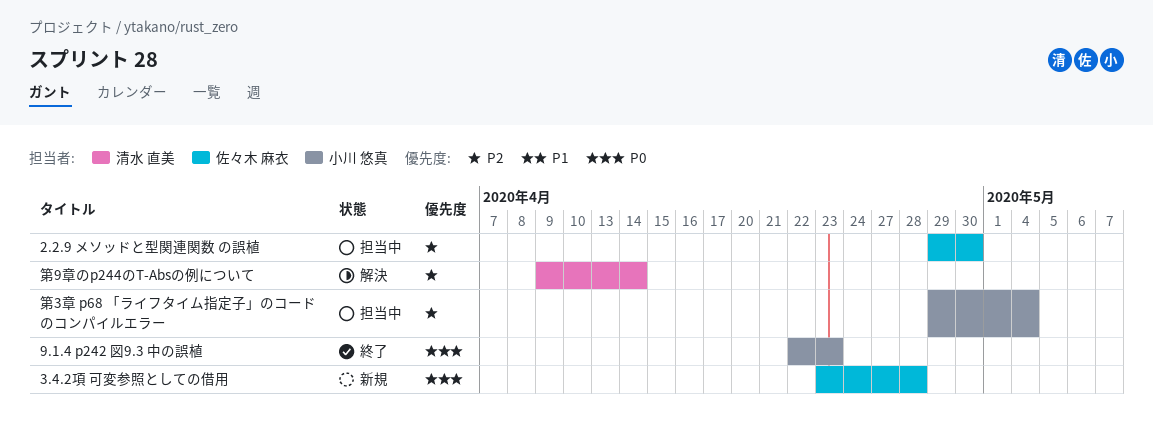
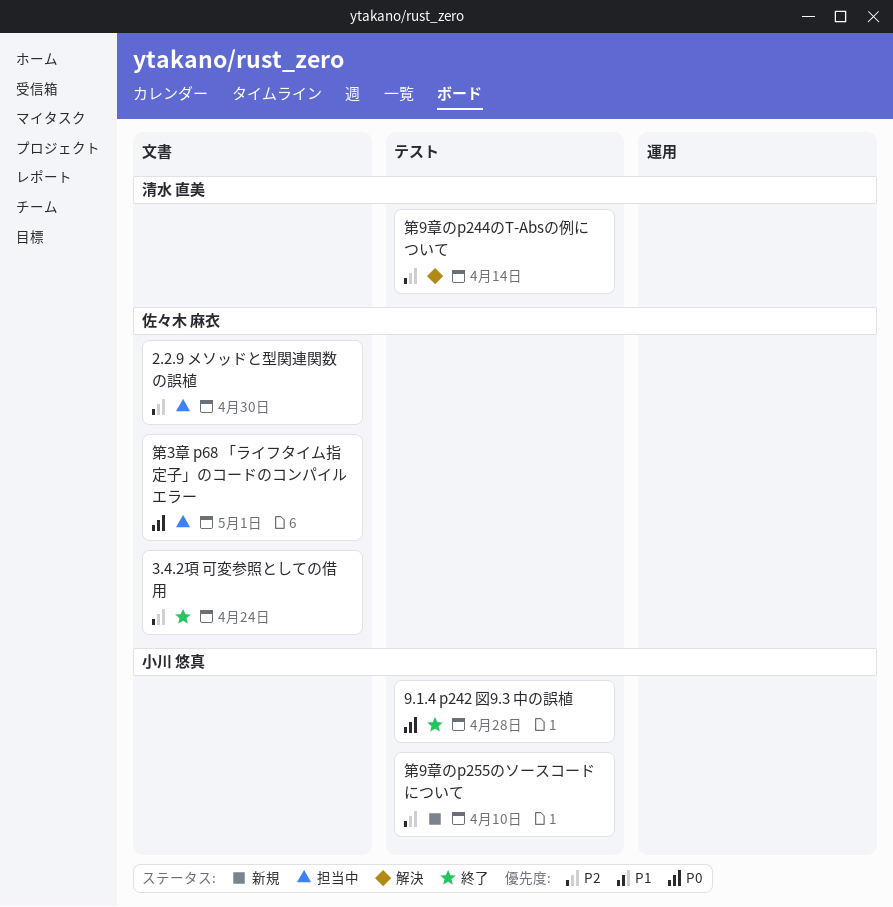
3.4.2項 可変参照としての借用, status: 新規 -> 終了
3.4.2項 可変参照としての借用, priority: P0 -> P2
3.4.2項 可変参照としての借用, due: Apr 28 -> Apr 24
9.1.4 p242 図9.3 中の誤植, due: Apr 23 -> Apr 28
第3章 p68 「ライフタイム指定子」のコードのコンパイルエラー, owner: 小川 悠真 -> 佐々木 麻衣
第3章 p68 「ライフタイム指定子」のコードのコンパイルエラー, priority: P2 -> P0
第3章 p68 「ライフタイム指定子」のコードのコンパイルエラー, due: May 4 -> May 1
第9章のp255のソースコードについて: none -> present

